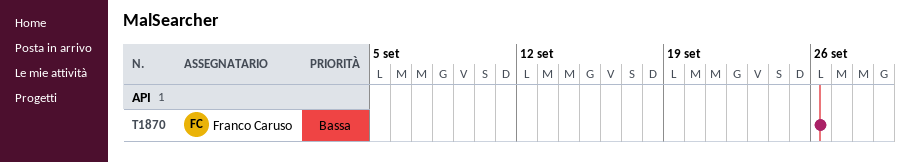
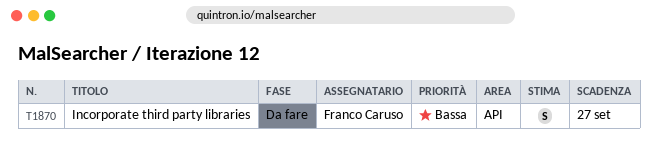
T1870, due: Sep 26 -> Sep 27

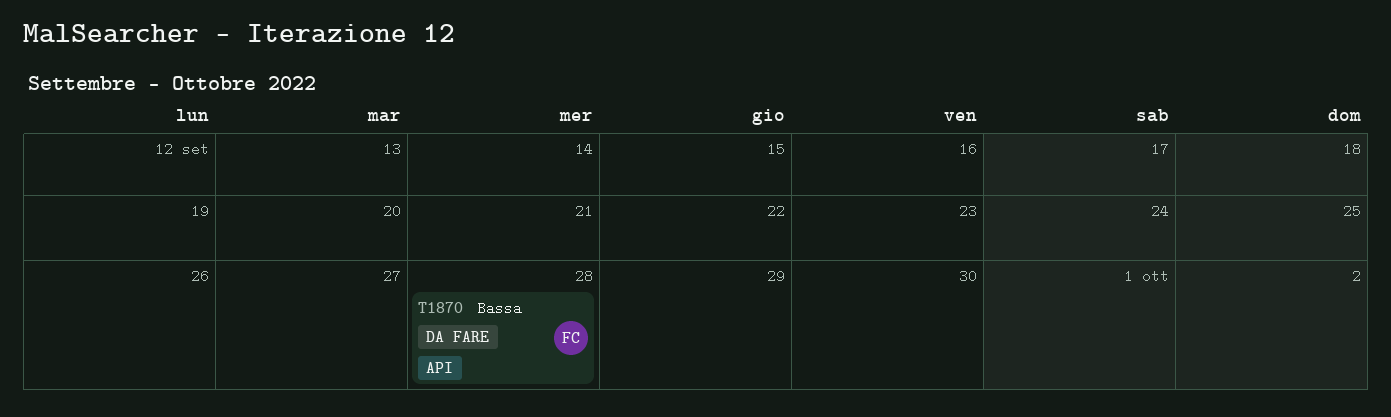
T1870, due: Sep 27 -> Sep 28

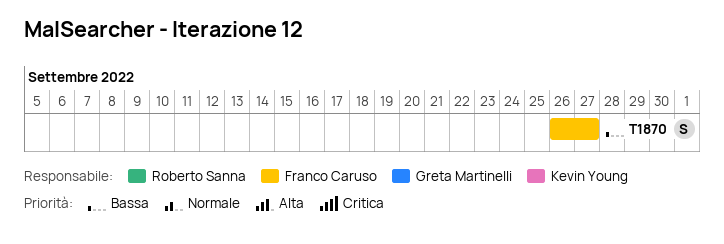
T1870, due: Sep 28 -> Sep 27

